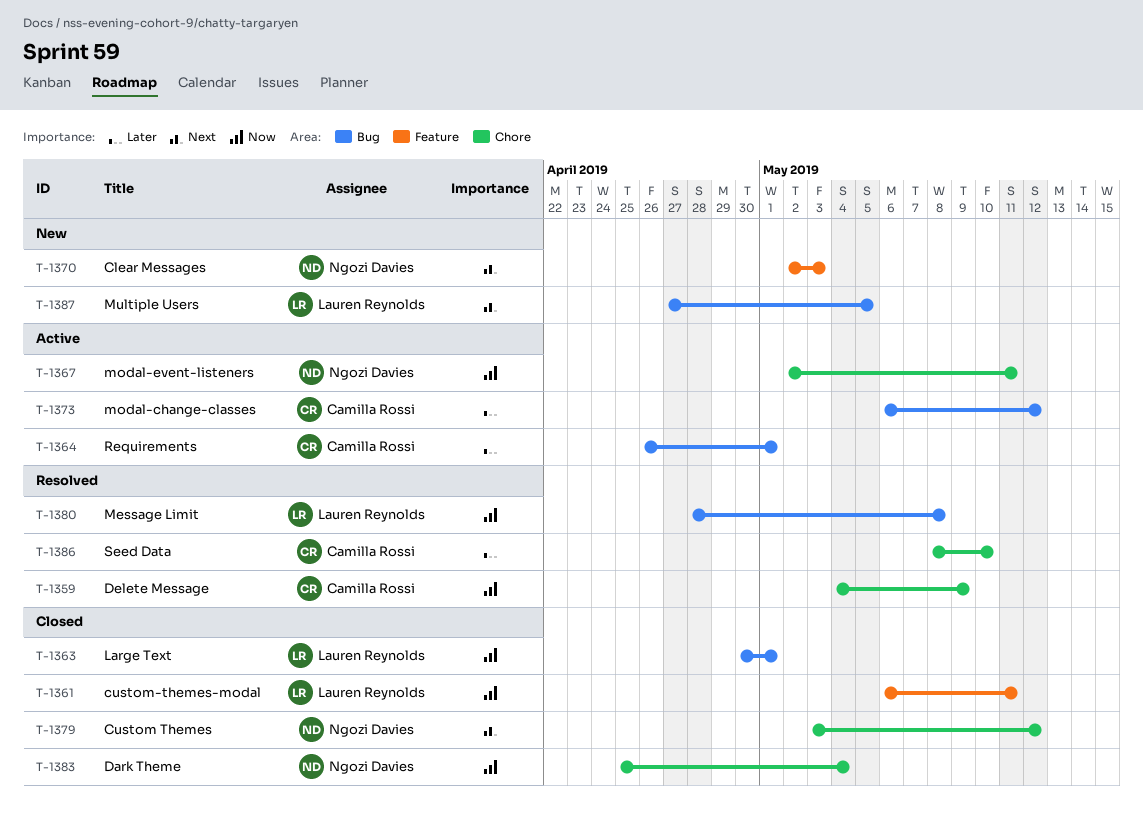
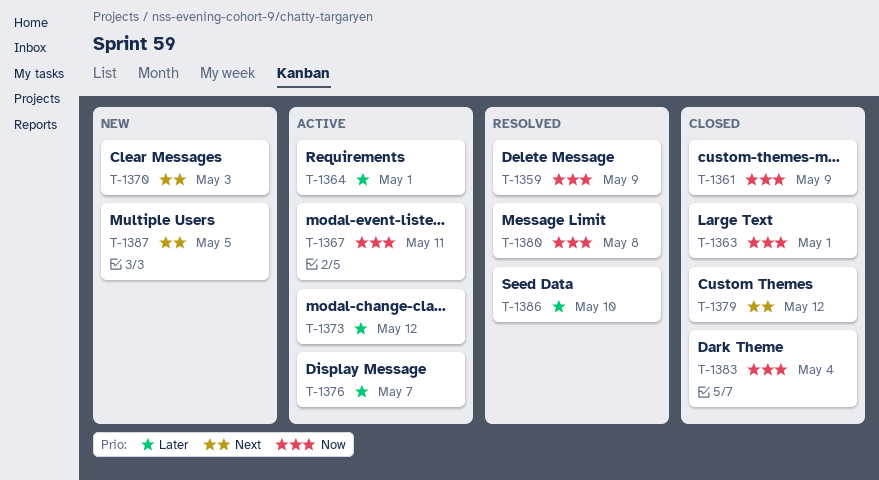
T-1361, due: May 11 -> May 9
T-1376: none -> present

